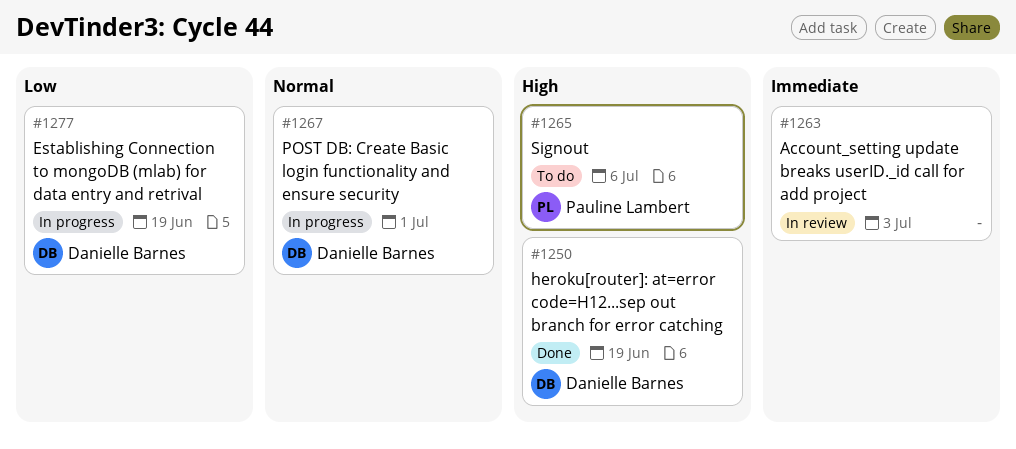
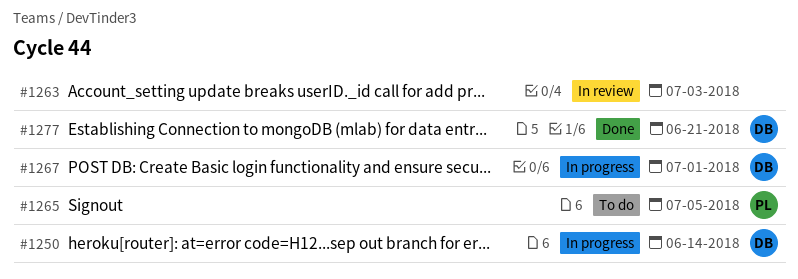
#1250, status: Done -> In progress
#1250, due: Jun 19 -> Jun 14
#1265, due: Jul 6 -> Jul 5
#1277, status: In progress -> Done
#1277, due: Jun 19 -> Jun 21

